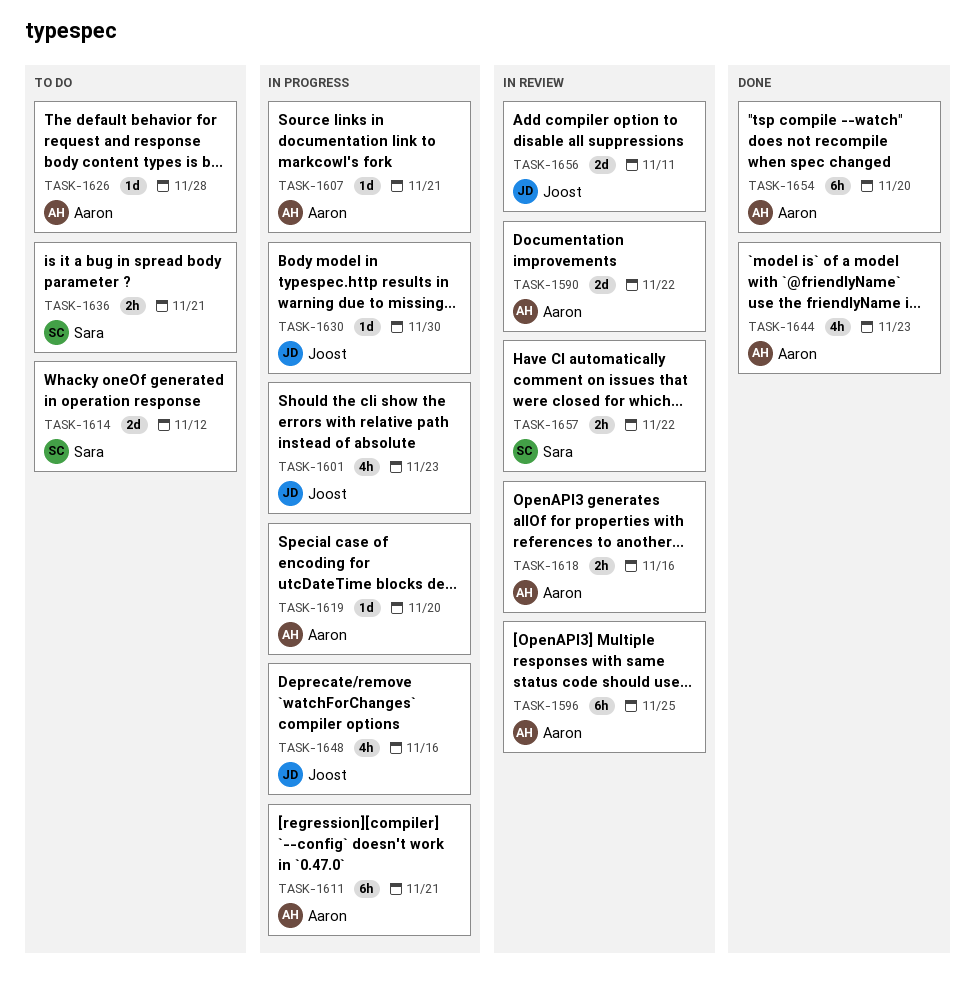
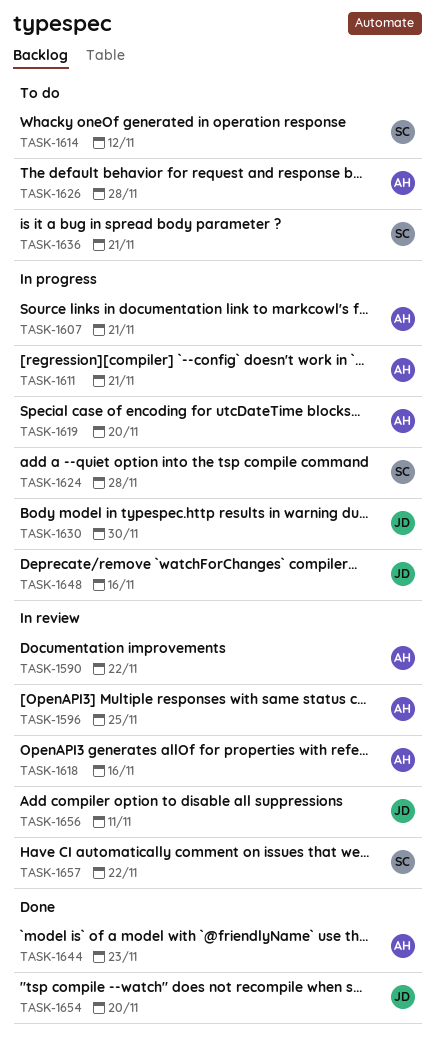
TASK-1601: present -> none
TASK-1624: none -> present
TASK-1654, owner: Aaron -> Joost

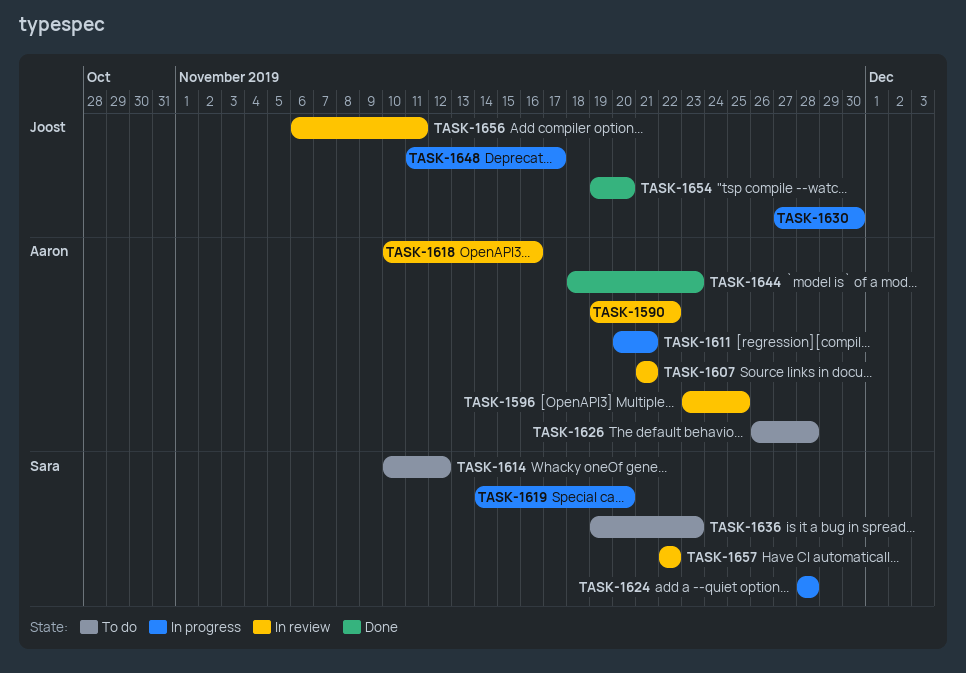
TASK-1607, status: In progress -> In review
TASK-1619, owner: Aaron -> Sara
TASK-1636, due: Nov 21 -> Nov 23
TASK-1648, due: Nov 16 -> Nov 17

